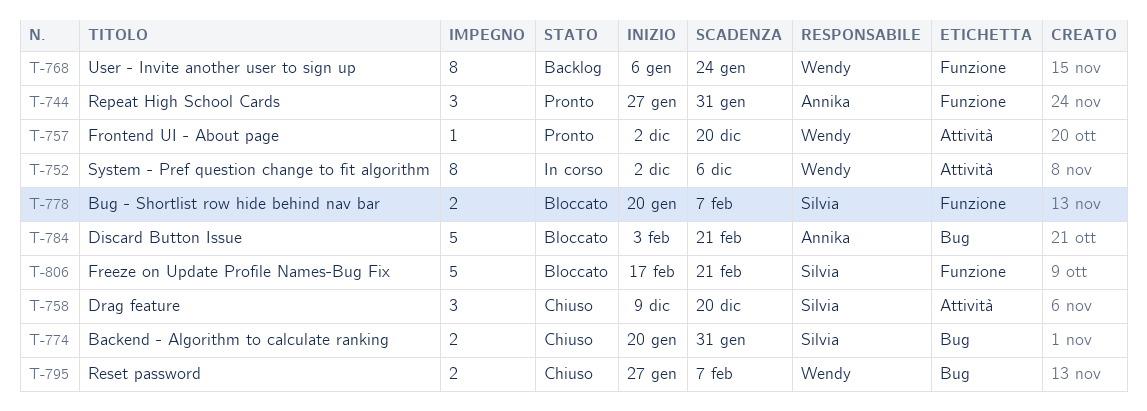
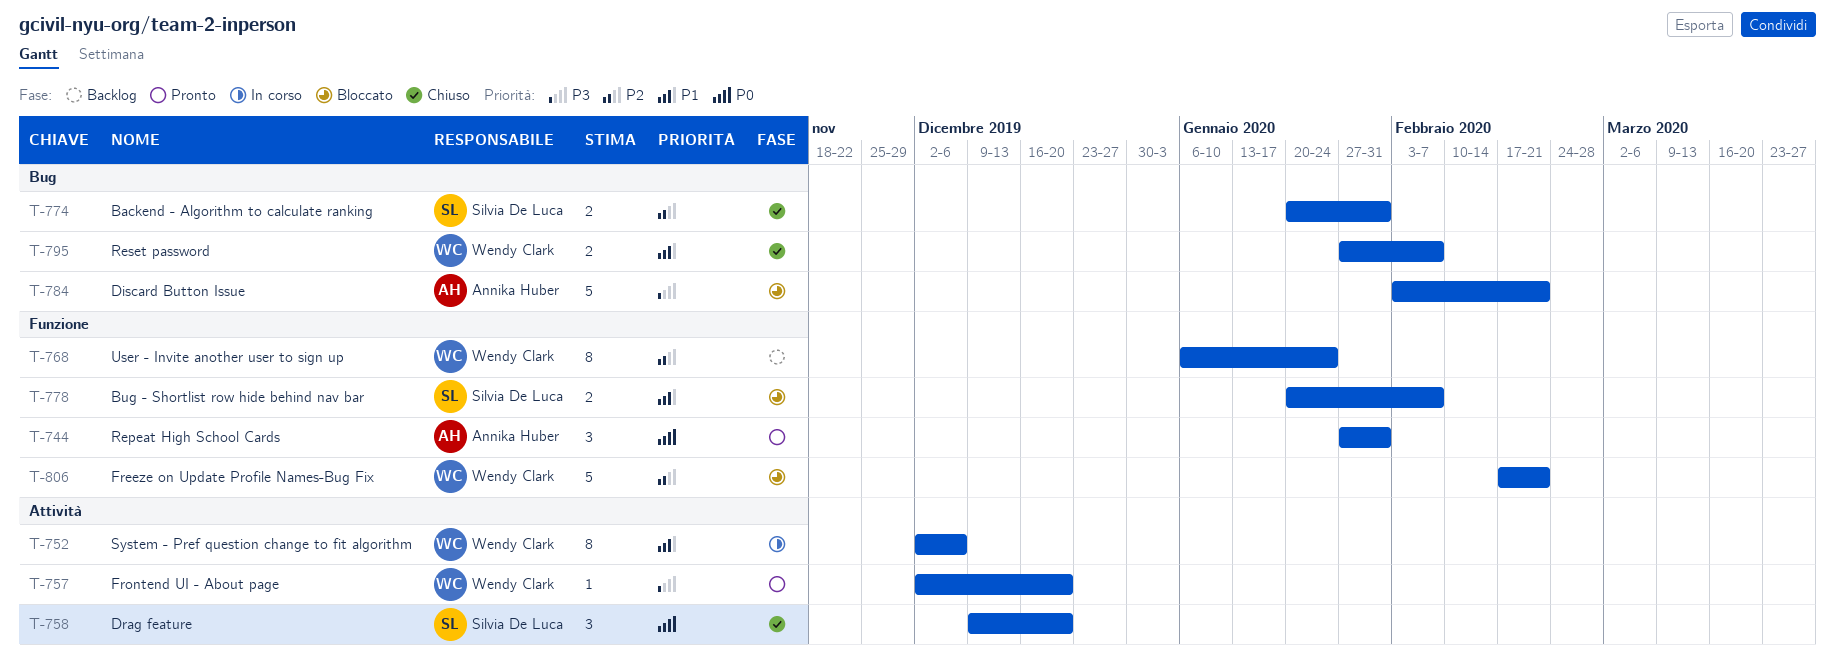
T-806, owner: Silvia De Luca -> Wendy Clark

